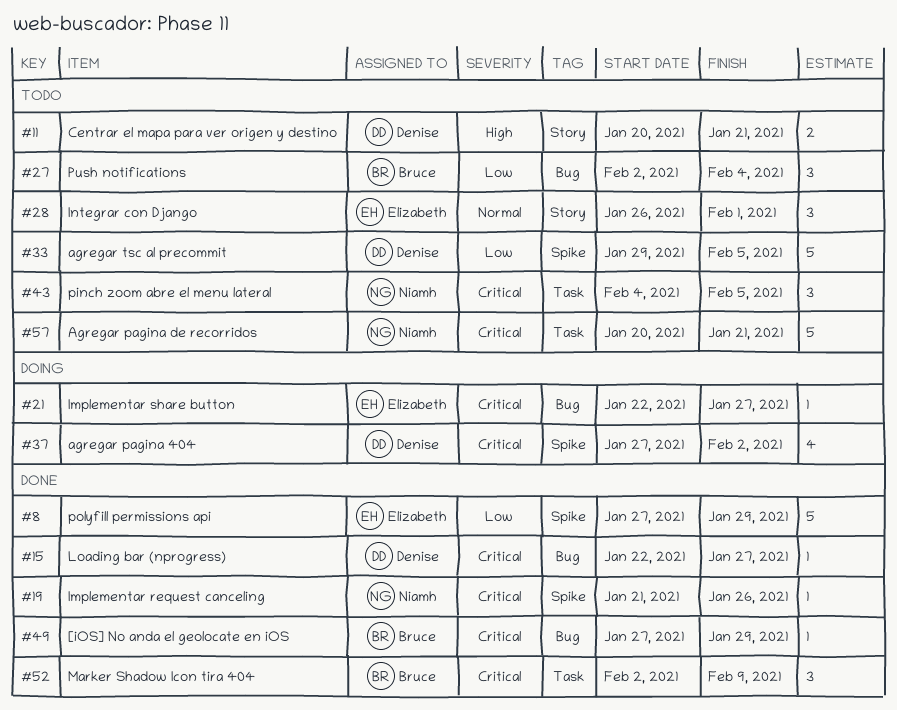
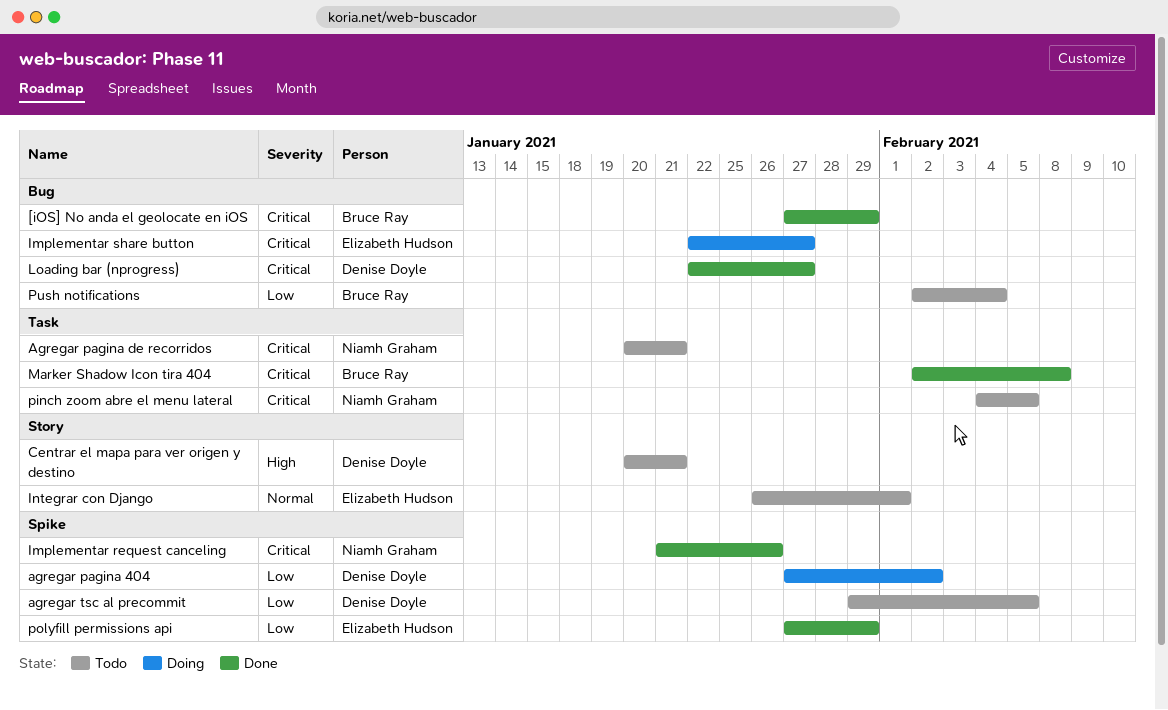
agregar pagina 404, priority: Critical -> Low
Marker Shadow Icon tira 404, due: Feb 9 -> Feb 8

